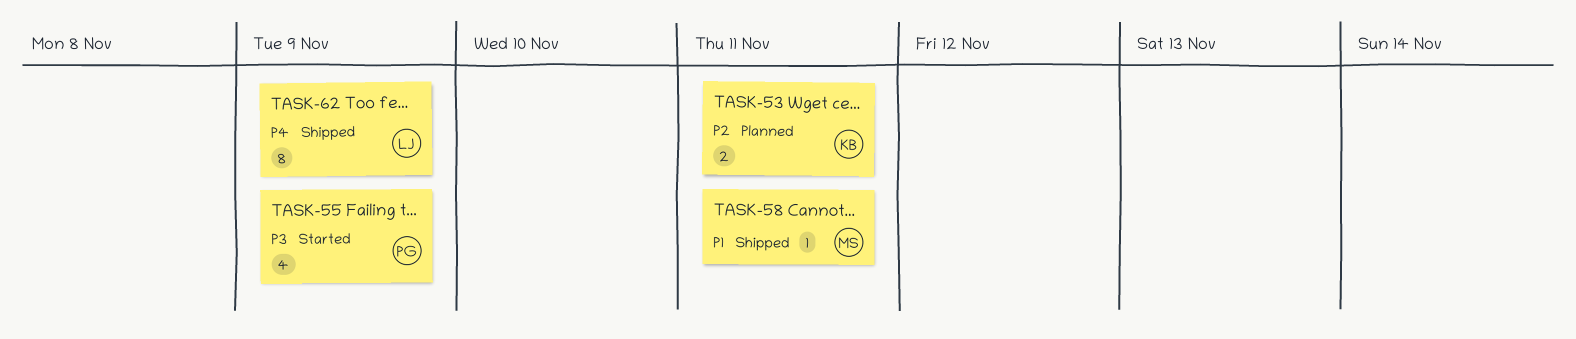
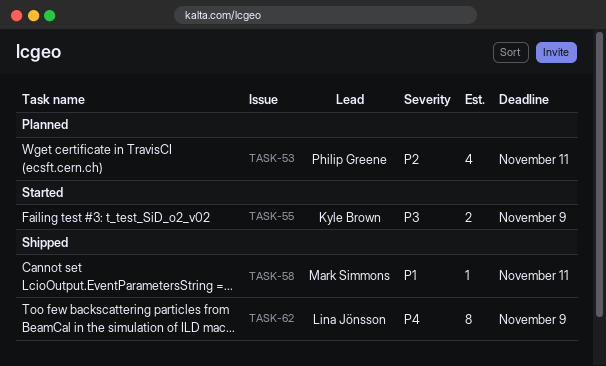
TASK-53, owner: Kyle Brown -> Philip Greene
TASK-53, estimate: 2 -> 4
TASK-55, owner: Philip Greene -> Kyle Brown
TASK-55, estimate: 4 -> 2

